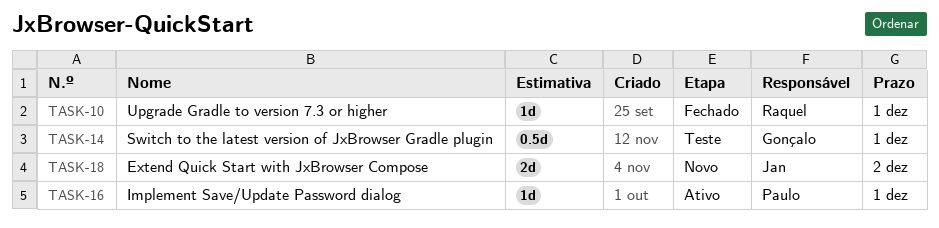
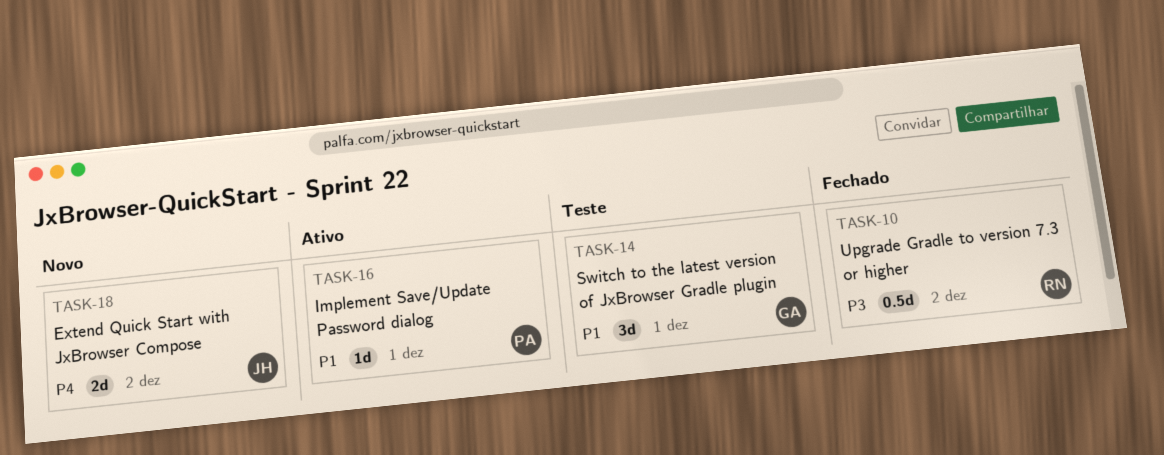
TASK-10, estimate: 1d -> 0.5d
TASK-10, due: Dec 1 -> Dec 2
TASK-14, estimate: 0.5d -> 3d

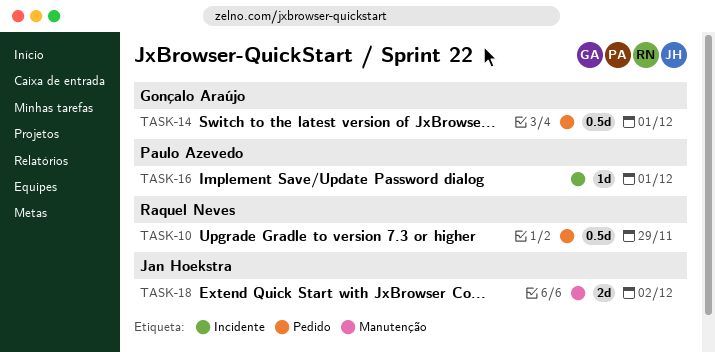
TASK-10, due: Dec 2 -> Nov 29
TASK-14, estimate: 3d -> 0.5d

